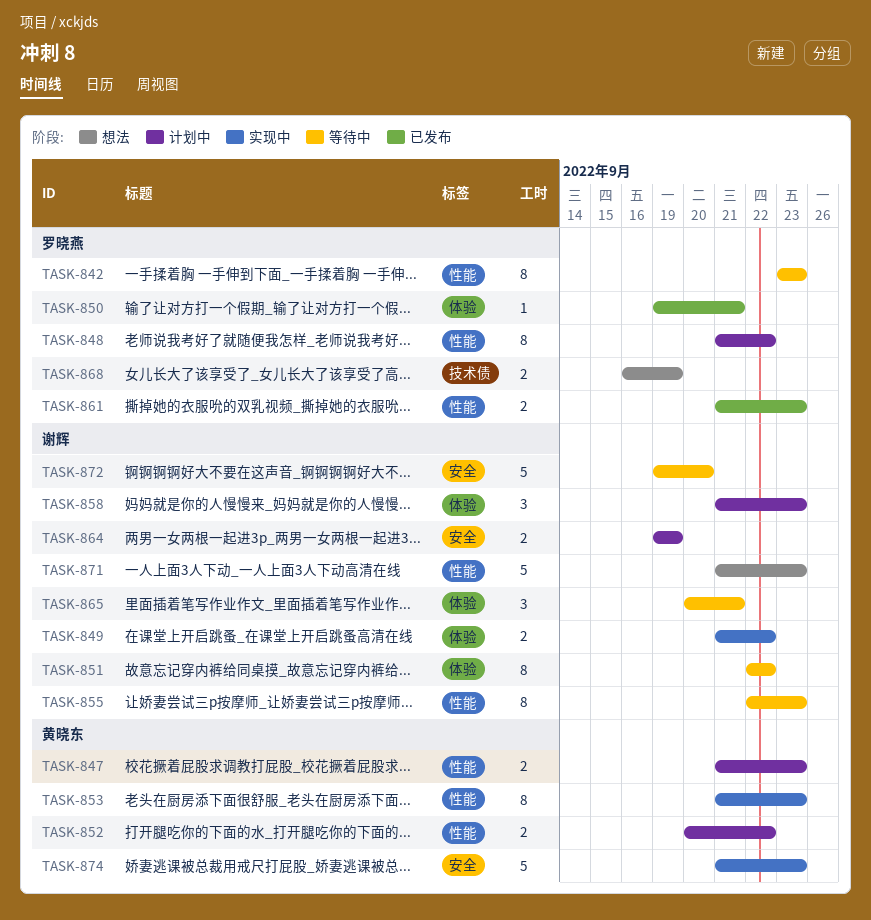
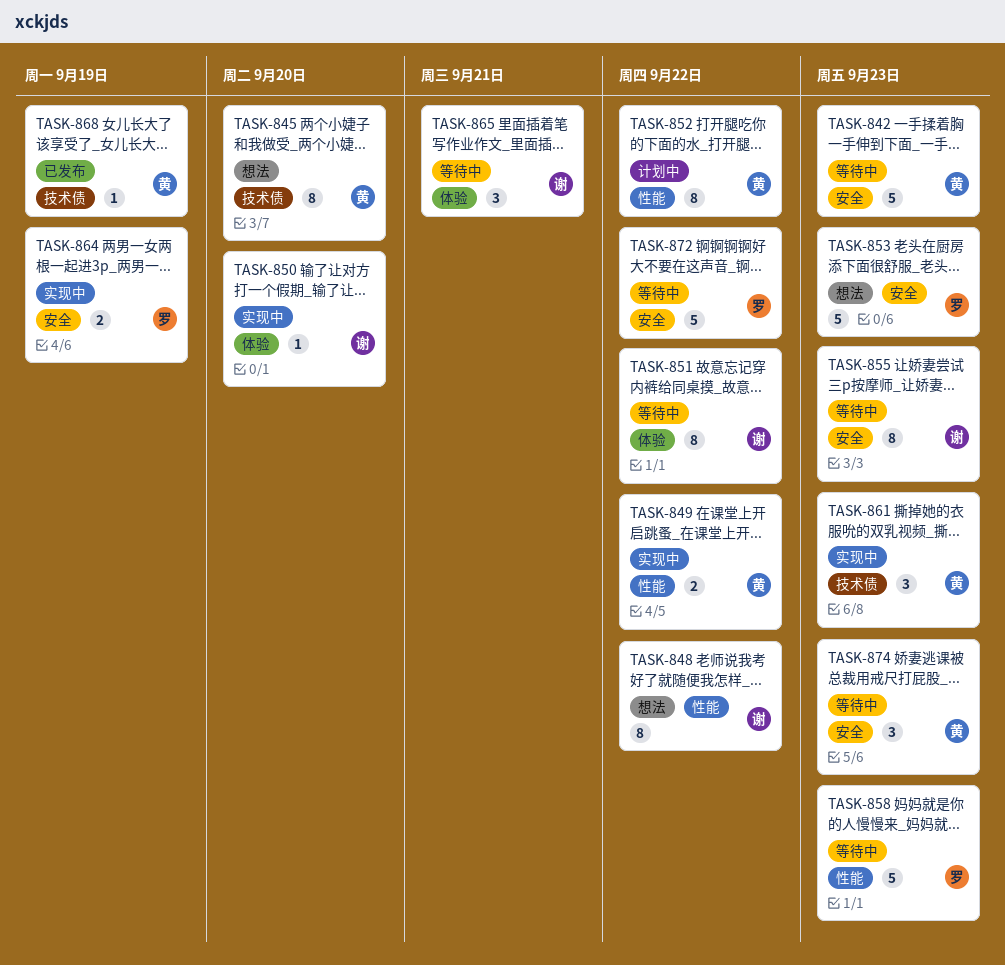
TASK-842, owner: 罗晓燕 -> 黄晓东
TASK-842, label: 性能 -> 安全
TASK-842, estimate: 8 -> 5
TASK-845: none -> present
TASK-847: present -> none
TASK-848, status: 计划中 -> 想法
TASK-848, owner: 罗晓燕 -> 谢辉
TASK-849, owner: 谢辉 -> 黄晓东
TASK-849, label: 体验 -> 性能
TASK-850, status: 已发布 -> 实现中
TASK-850, owner: 罗晓燕 -> 谢辉
TASK-850, due: Sep 21 -> Sep 20
TASK-852, estimate: 2 -> 8
TASK-853, status: 实现中 -> 想法
TASK-853, owner: 黄晓东 -> 罗晓燕
TASK-853, label: 性能 -> 安全
TASK-853, estimate: 8 -> 5
TASK-855, label: 性能 -> 安全
TASK-858, status: 计划中 -> 等待中
TASK-858, owner: 谢辉 -> 罗晓燕
TASK-858, label: 体验 -> 性能
TASK-858, estimate: 3 -> 5
TASK-861, status: 已发布 -> 实现中
TASK-861, owner: 罗晓燕 -> 黄晓东
TASK-861, label: 性能 -> 技术债
TASK-861, estimate: 2 -> 3
TASK-864, status: 计划中 -> 实现中
TASK-864, owner: 谢辉 -> 罗晓燕
TASK-868, status: 想法 -> 已发布
TASK-868, owner: 罗晓燕 -> 黄晓东
TASK-868, estimate: 2 -> 1
TASK-871: present -> none
TASK-872, owner: 谢辉 -> 罗晓燕
TASK-872, due: Sep 20 -> Sep 22
TASK-874, status: 实现中 -> 等待中
TASK-874, estimate: 5 -> 3

